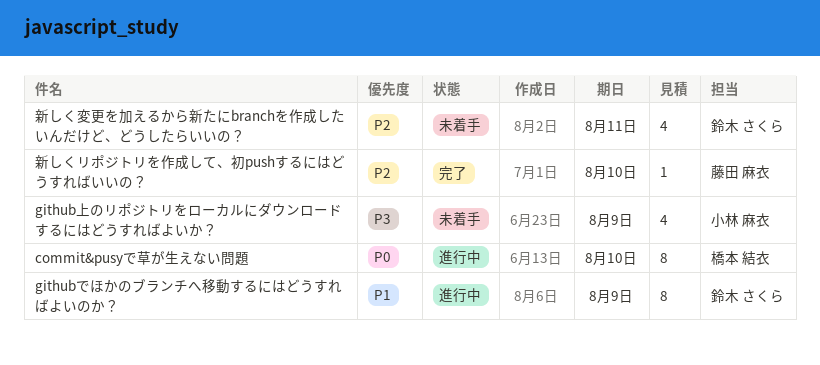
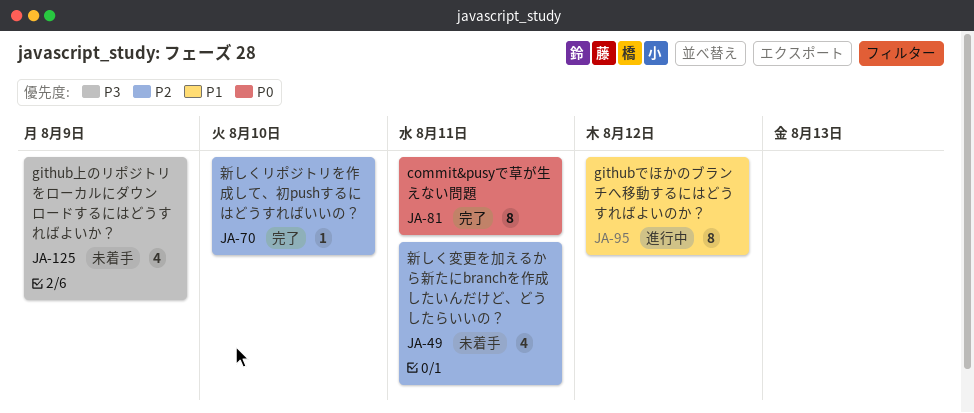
commit&pusyで草が生えない問題, status: 進行中 -> 完了
commit&pusyで草が生えない問題, due: Aug 10 -> Aug 11
githubでほかのブランチへ移動するにはどうすればよいのか？, due: Aug 9 -> Aug 12

